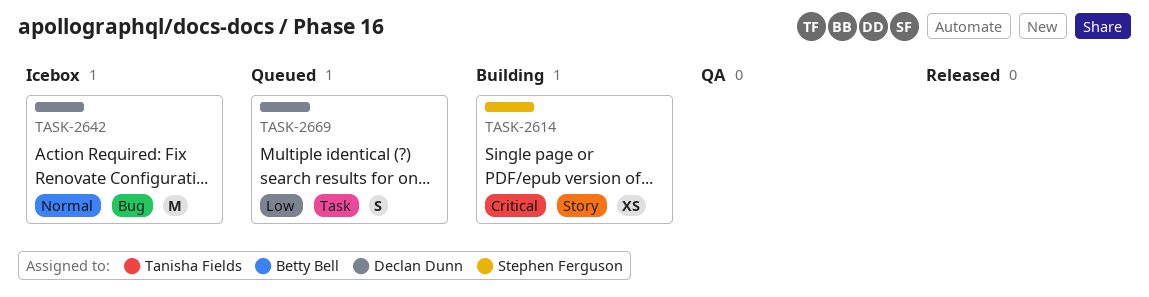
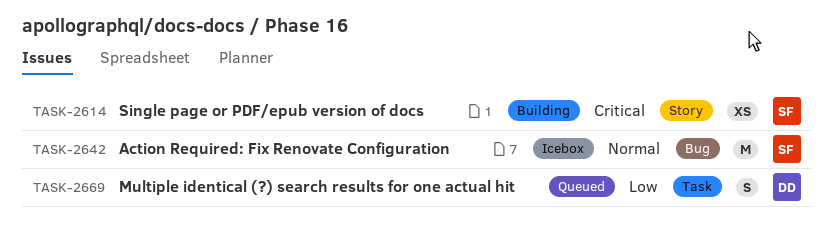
TASK-2642, owner: Declan Dunn -> Stephen Ferguson

